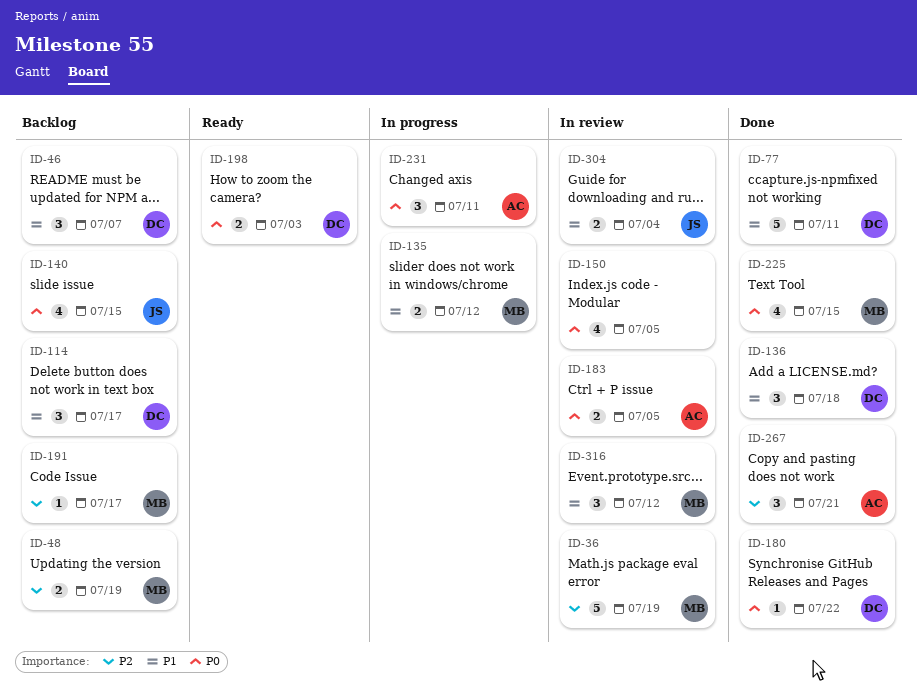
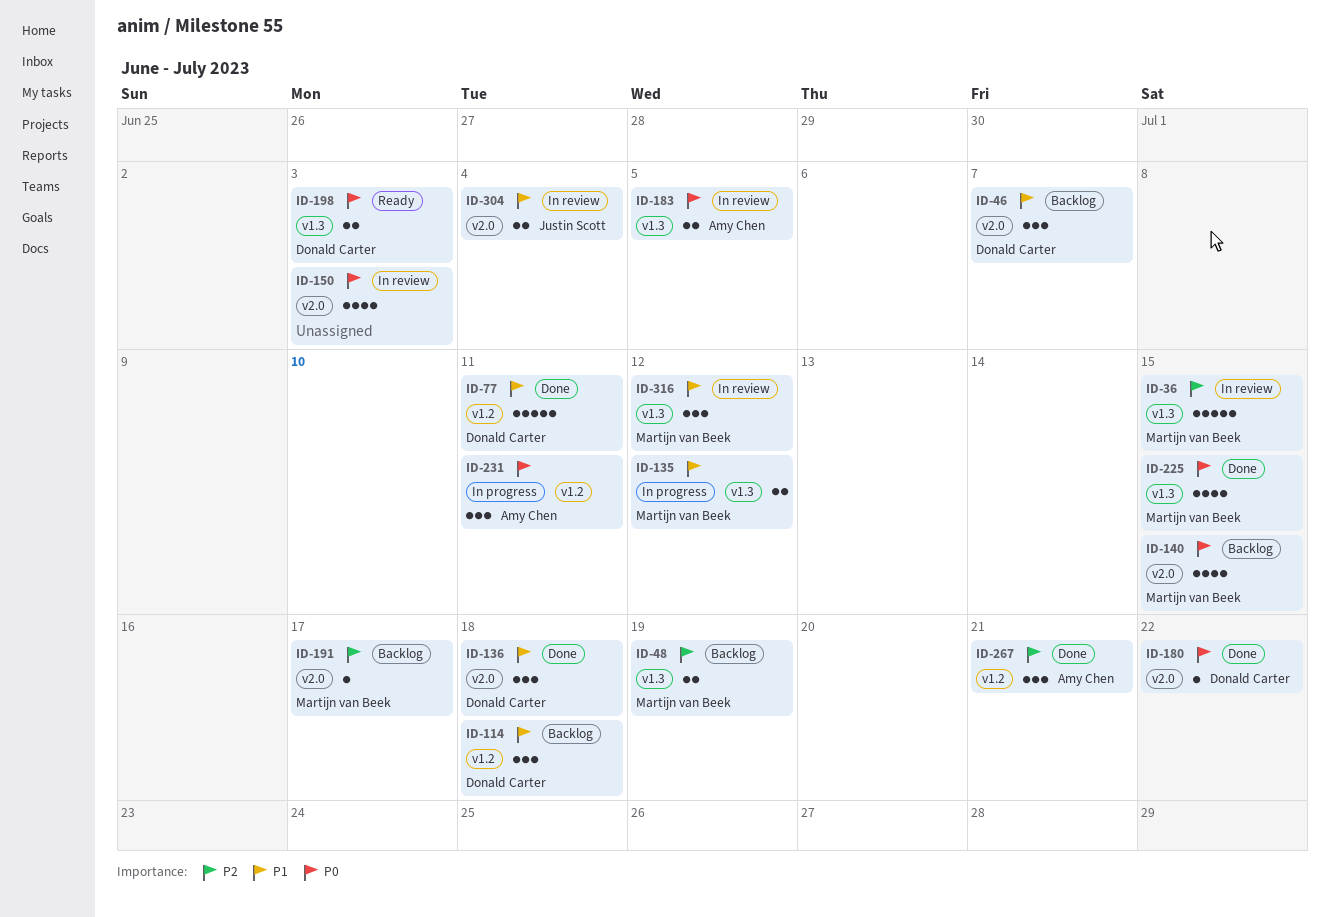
ID-36, due: Jul 19 -> Jul 15
ID-114, due: Jul 17 -> Jul 18
ID-140, owner: Justin Scott -> Martijn van Beek
ID-150, due: Jul 5 -> Jul 3

